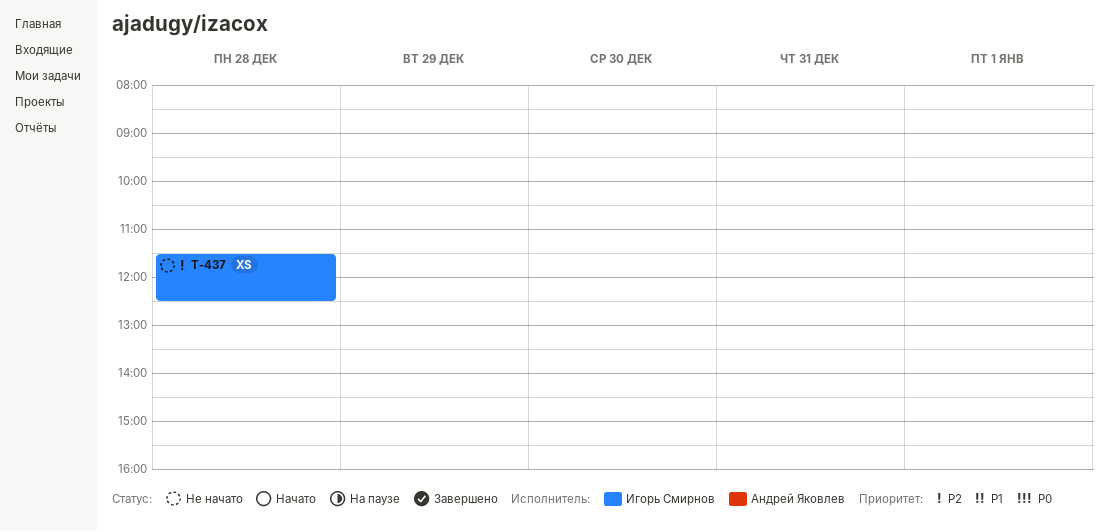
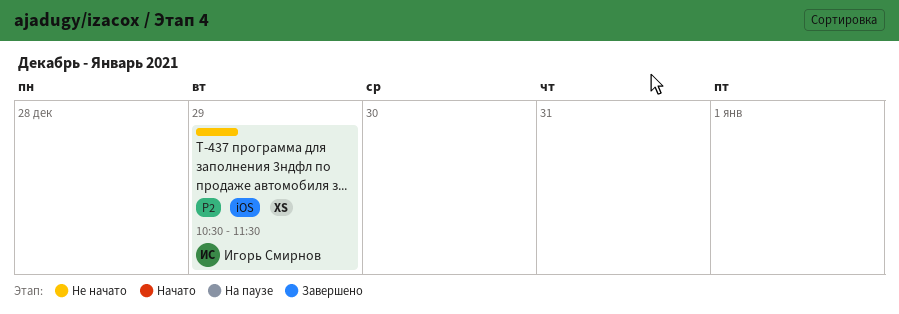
T-437, day: Dec 28 -> Dec 29
T-437, begins: 11:30 -> 10:30
T-437, ends: 12:30 -> 11:30

